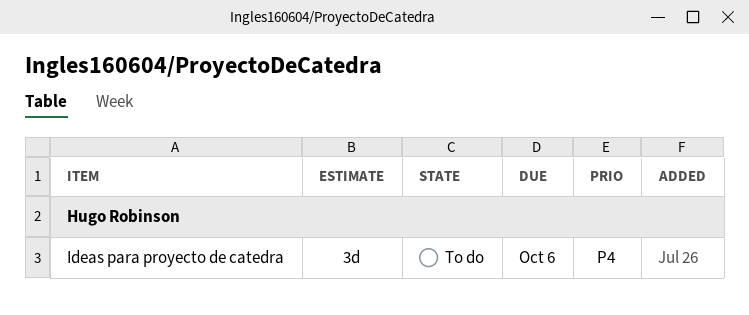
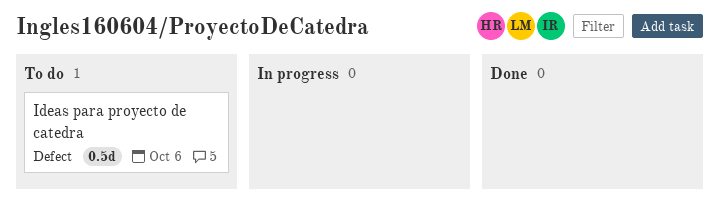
Ideas para proyecto de catedra, estimate: 3d -> 0.5d

